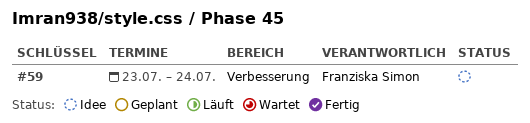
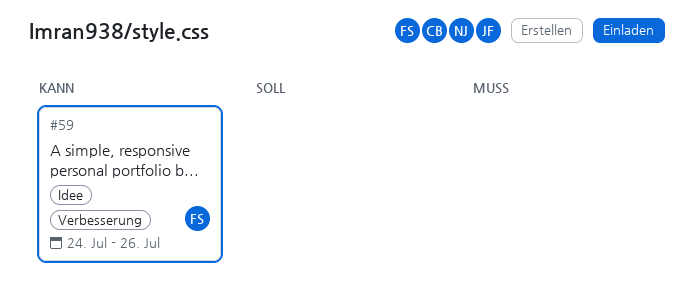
#59, start: Jul 23 -> Jul 24
#59, due: Jul 24 -> Jul 26

